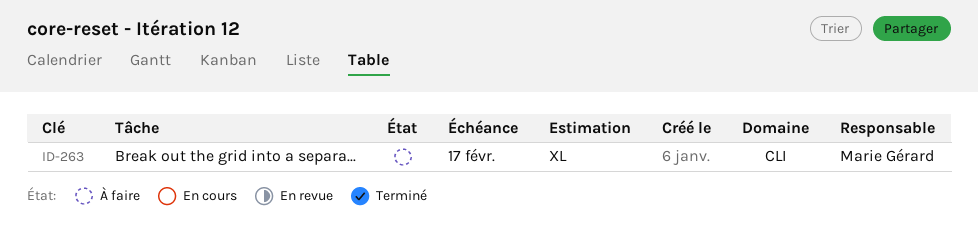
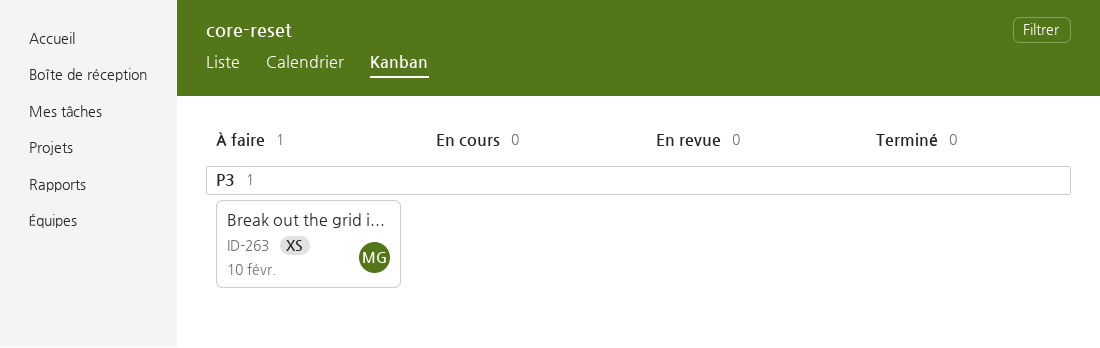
ID-263, estimate: XL -> XS
ID-263, due: Feb 17 -> Feb 10

